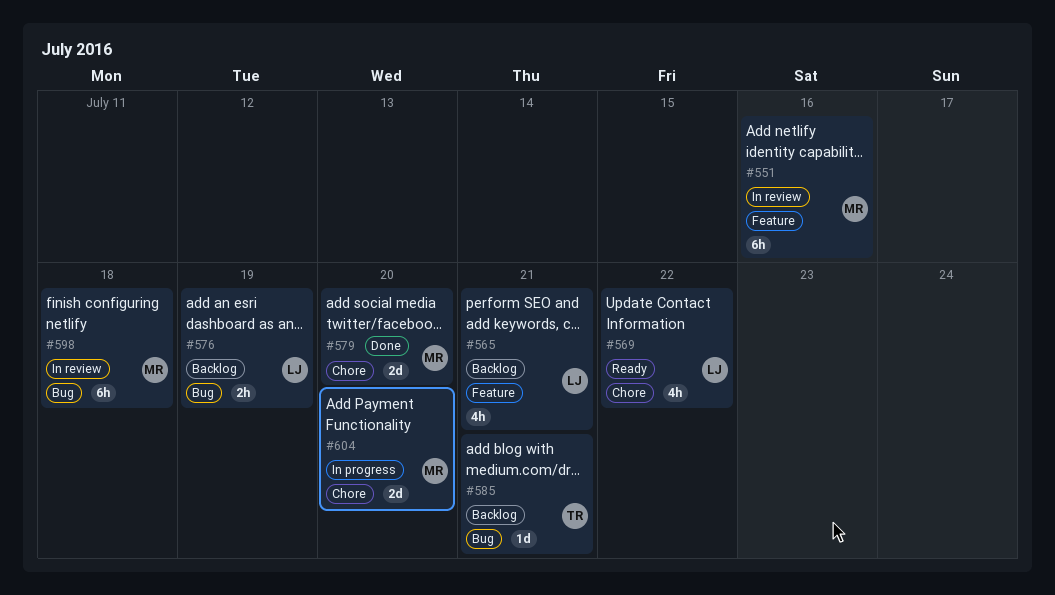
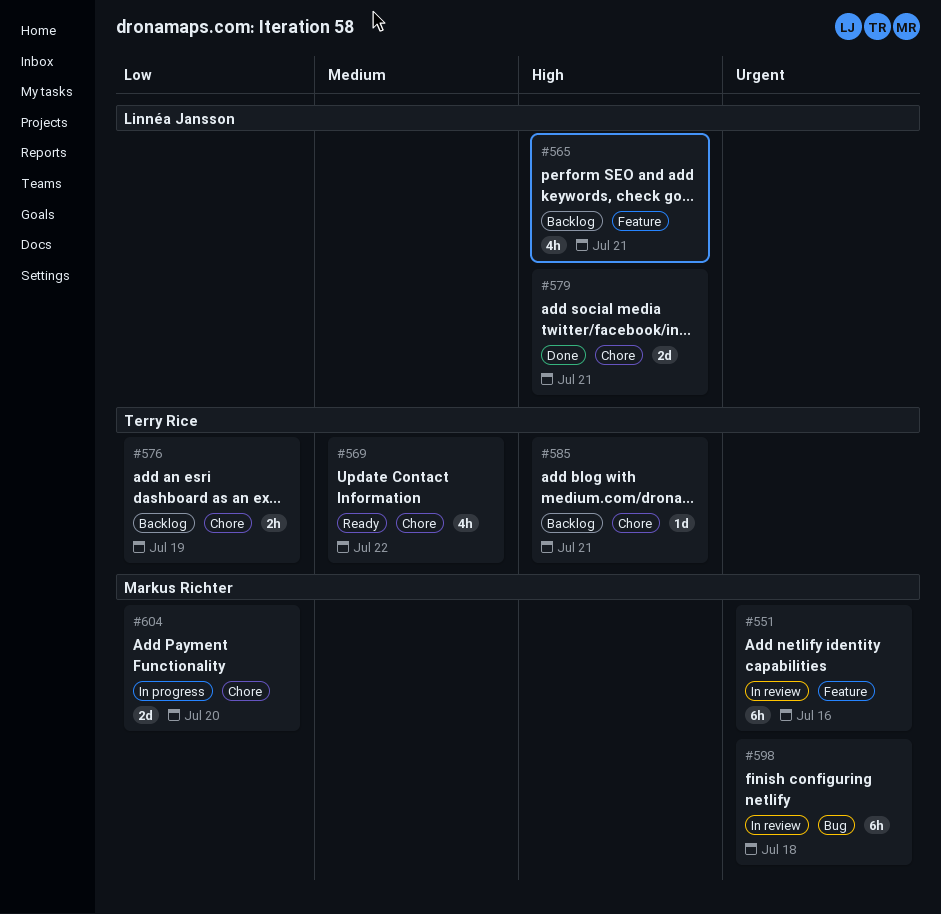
#569, owner: Linnéa Jansson -> Terry Rice
#576, owner: Linnéa Jansson -> Terry Rice
#576, label: Bug -> Chore
#579, owner: Markus Richter -> Linnéa Jansson
#579, due: Jul 20 -> Jul 21
#585, label: Bug -> Chore

